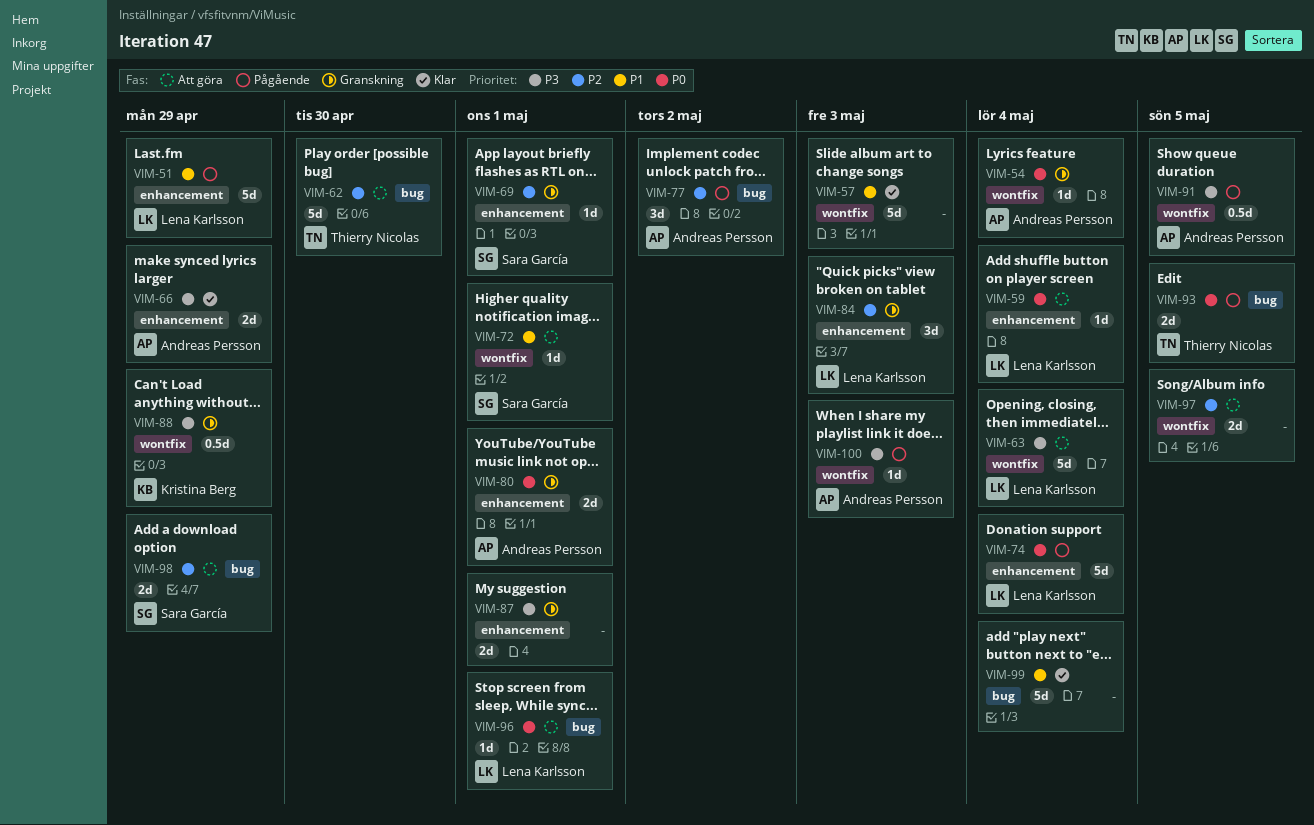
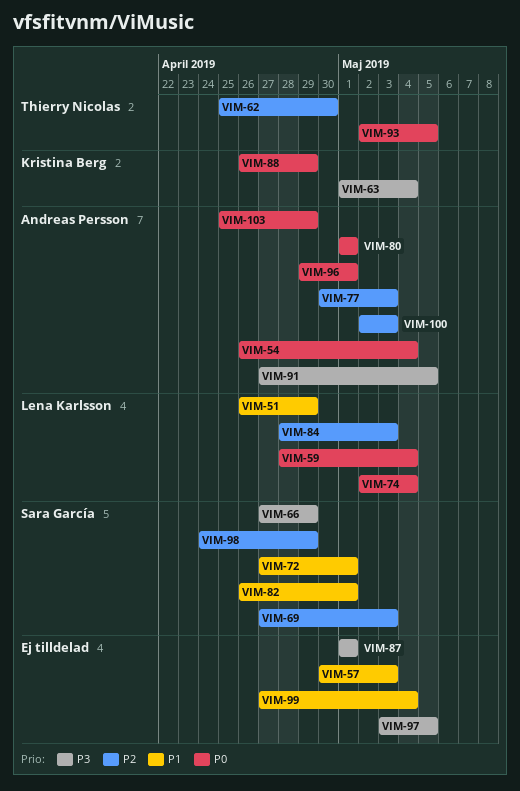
VIM-63, owner: Lena Karlsson -> Kristina Berg
VIM-66, owner: Andreas Persson -> Sara García
VIM-69, due: May 1 -> May 3
VIM-77, due: May 2 -> May 3
VIM-82: none -> present
VIM-88, priority: P3 -> P0
VIM-96, owner: Lena Karlsson -> Andreas Persson
VIM-97, priority: P2 -> P3
VIM-100, priority: P3 -> P2
VIM-103: none -> present

